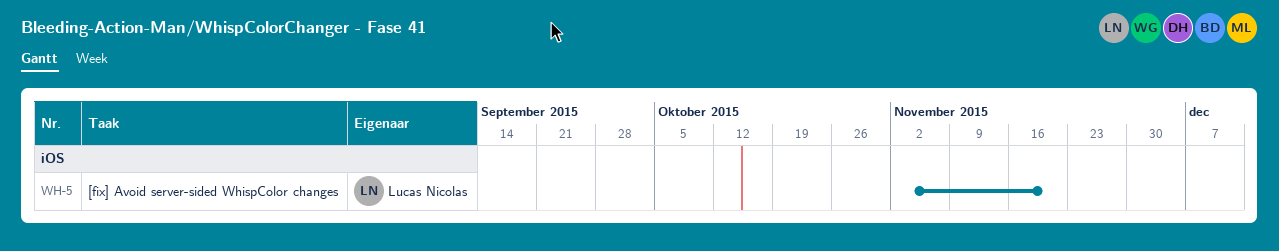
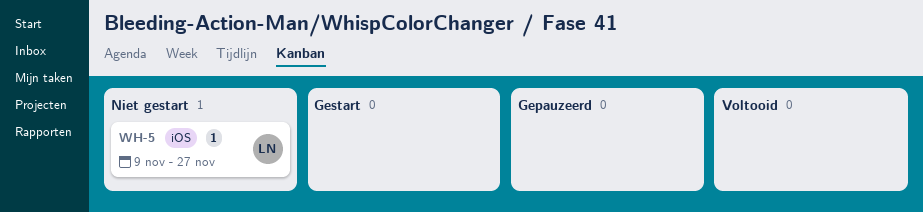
WH-5, start: Nov 2 -> Nov 9
WH-5, due: Nov 20 -> Nov 27

